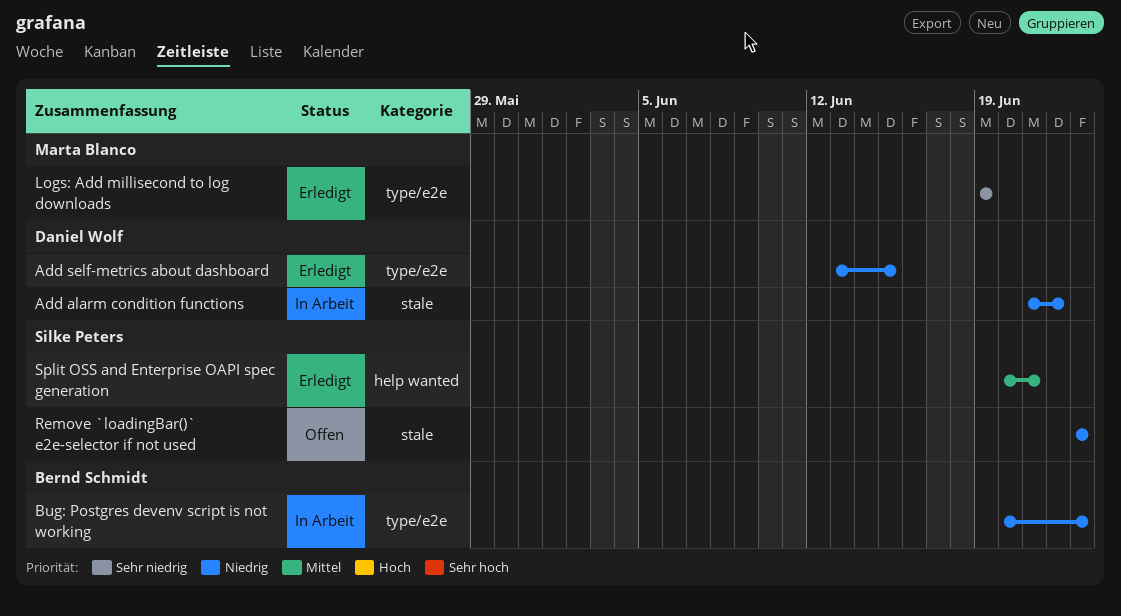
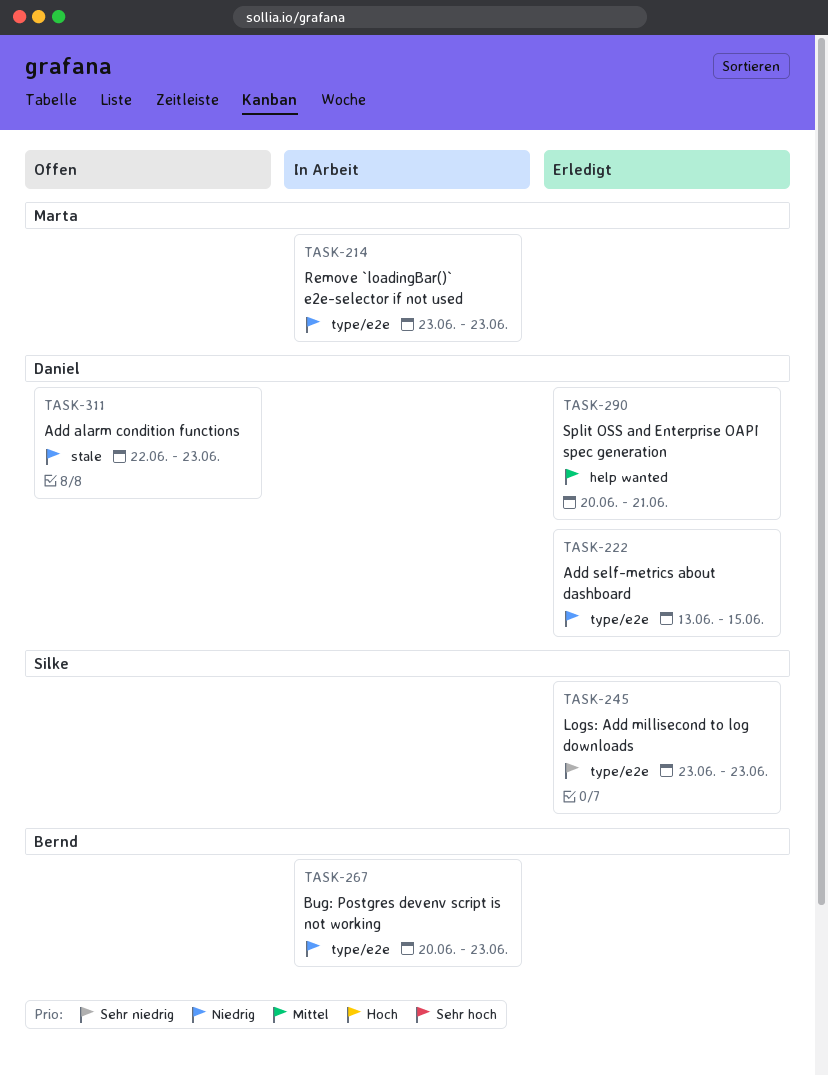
Add alarm condition functions, status: In Arbeit -> Offen
Add alarm condition functions, start: Jun 21 -> Jun 22
Add alarm condition functions, due: Jun 22 -> Jun 23
Logs: Add millisecond to log downloads, owner: Marta Blanco -> Silke Peters
Logs: Add millisecond to log downloads, start: Jun 19 -> Jun 23
Logs: Add millisecond to log downloads, due: Jun 19 -> Jun 23
Remove `loadingBar()` e2e-selector if not used, status: Offen -> In Arbeit
Remove `loadingBar()` e2e-selector if not used, owner: Silke Peters -> Marta Blanco
Remove `loadingBar()` e2e-selector if not used, label: stale -> type/e2e
Split OSS and Enterprise OAPI spec generation, owner: Silke Peters -> Daniel Wolf

